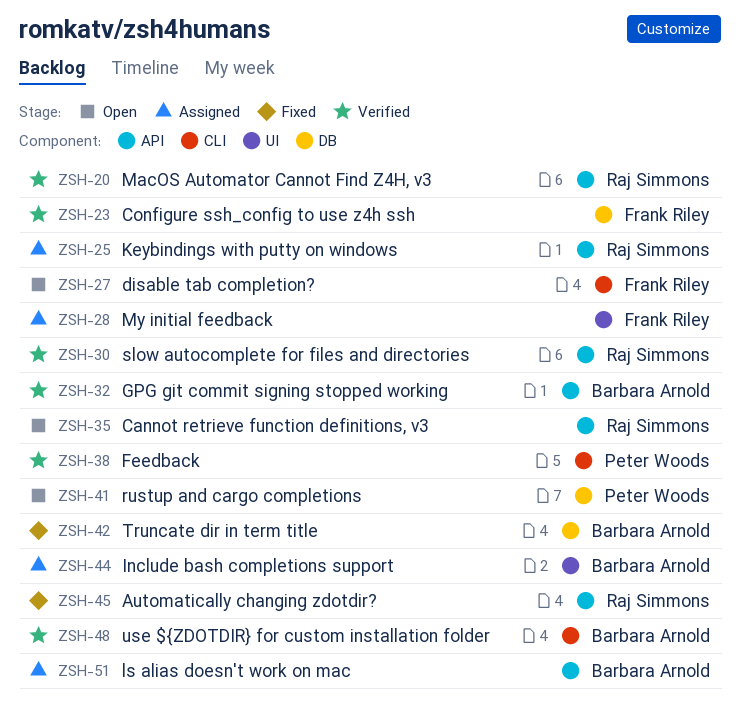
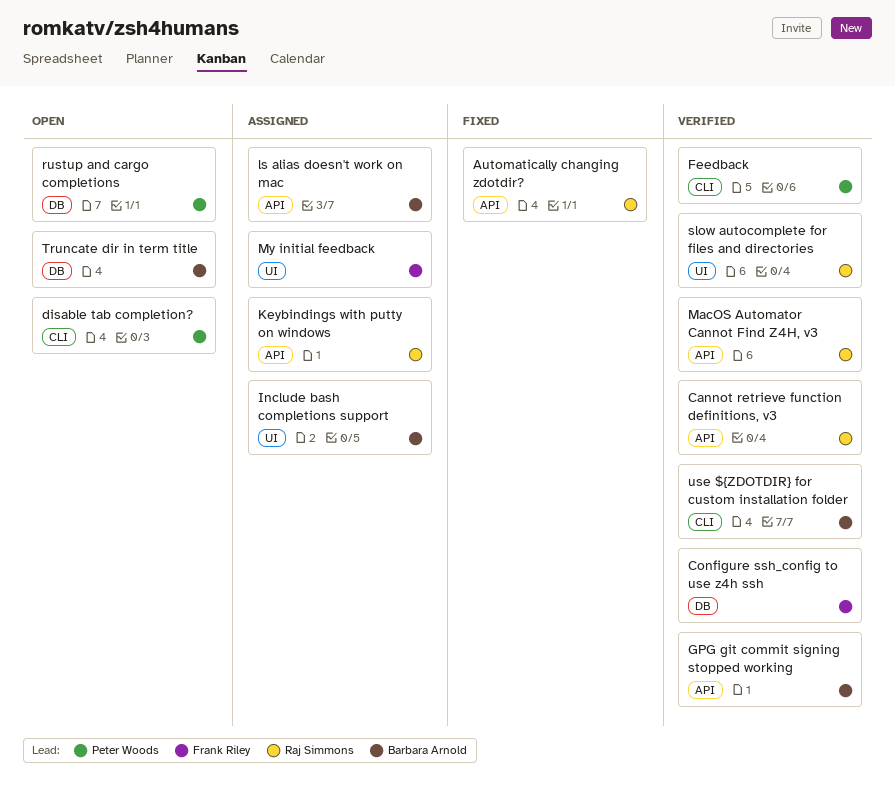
Cannot retrieve function definitions, v3, status: Open -> Verified
disable tab completion?, owner: Frank Riley -> Peter Woods
slow autocomplete for files and directories, label: API -> UI
Truncate dir in term title, status: Fixed -> Open

